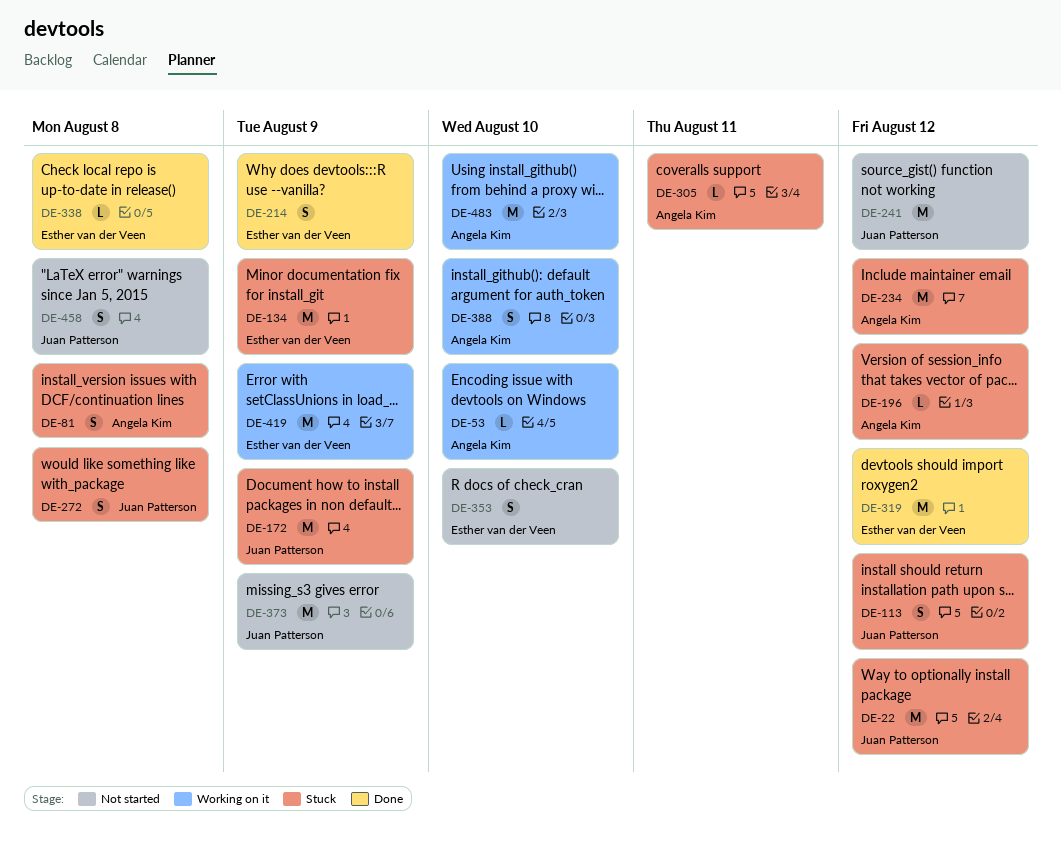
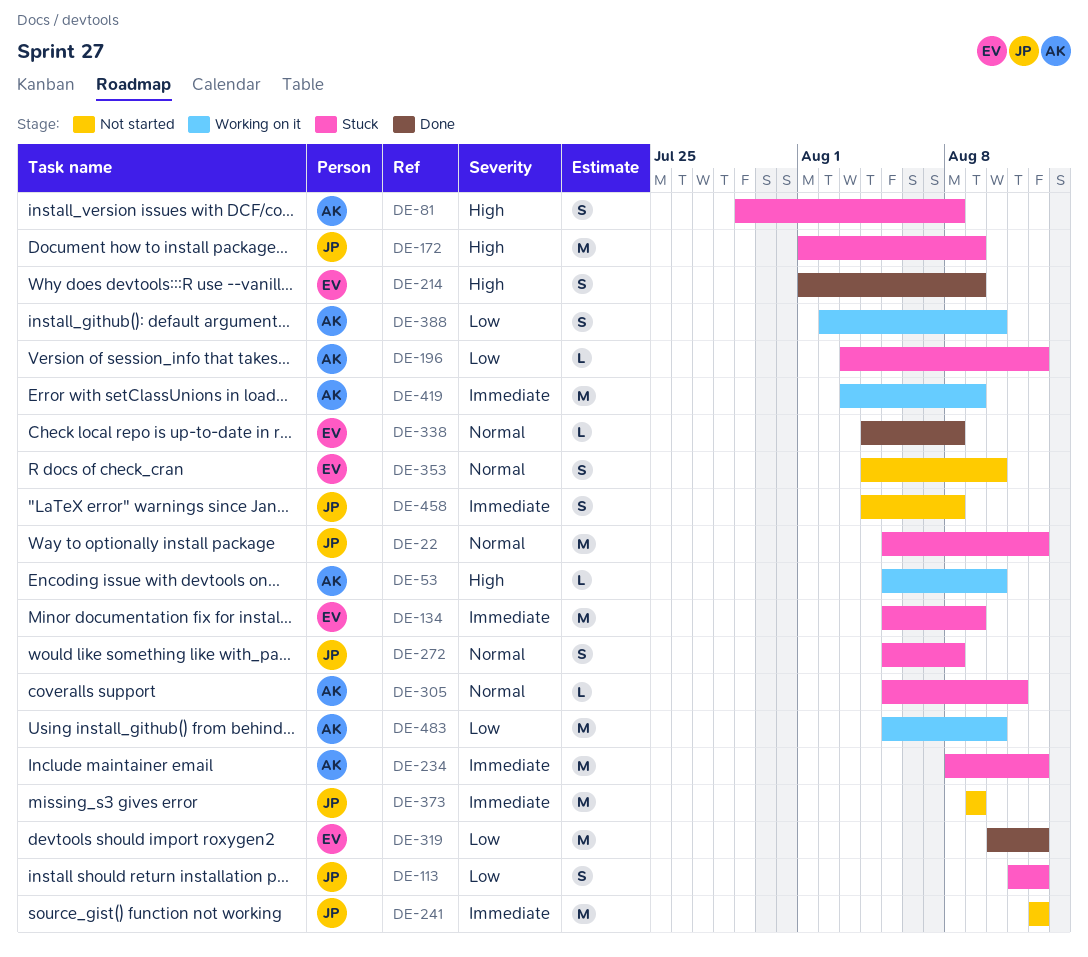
DE-419, owner: Esther van der Veen -> Angela Kim

